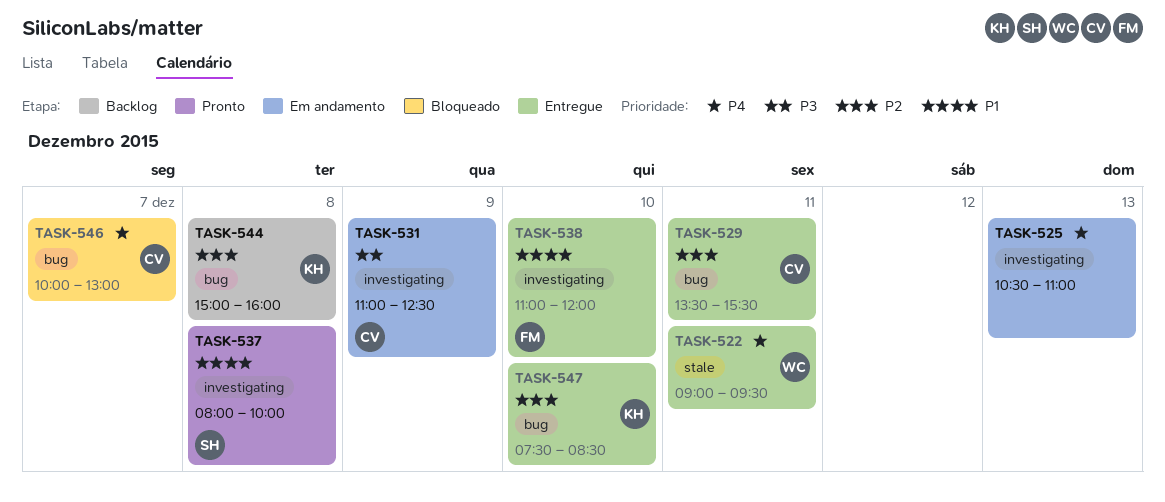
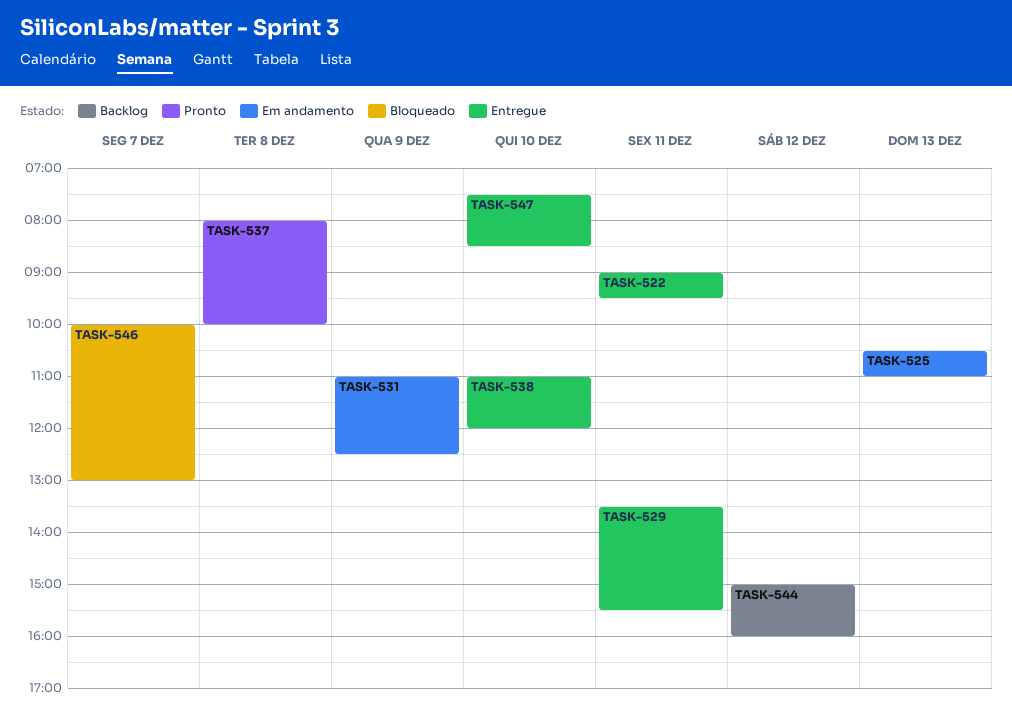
TASK-544, day: Dec 8 -> Dec 12

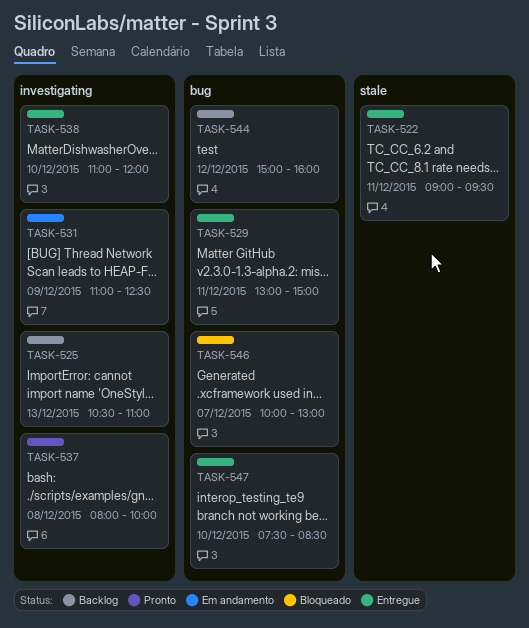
TASK-525, status: Em andamento -> Backlog
TASK-529, begins: 13:30 -> 13:00
TASK-529, ends: 15:30 -> 15:00

